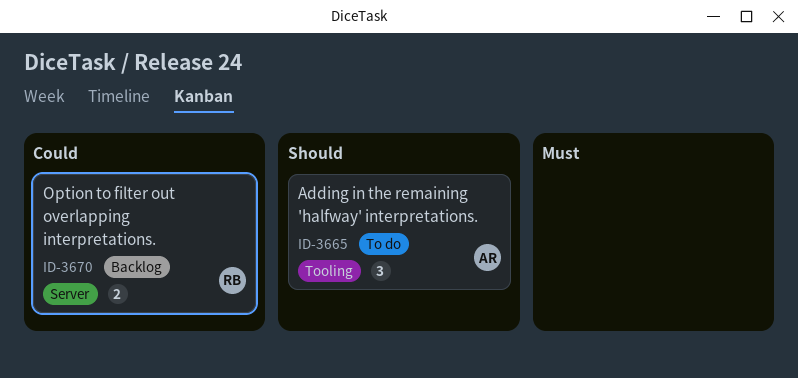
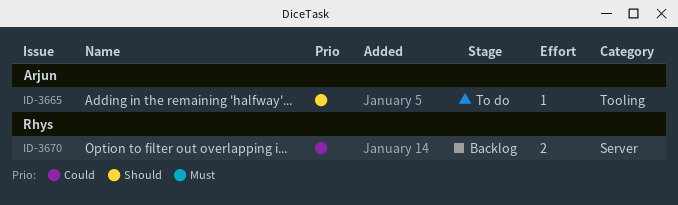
ID-3665, estimate: 3 -> 1

